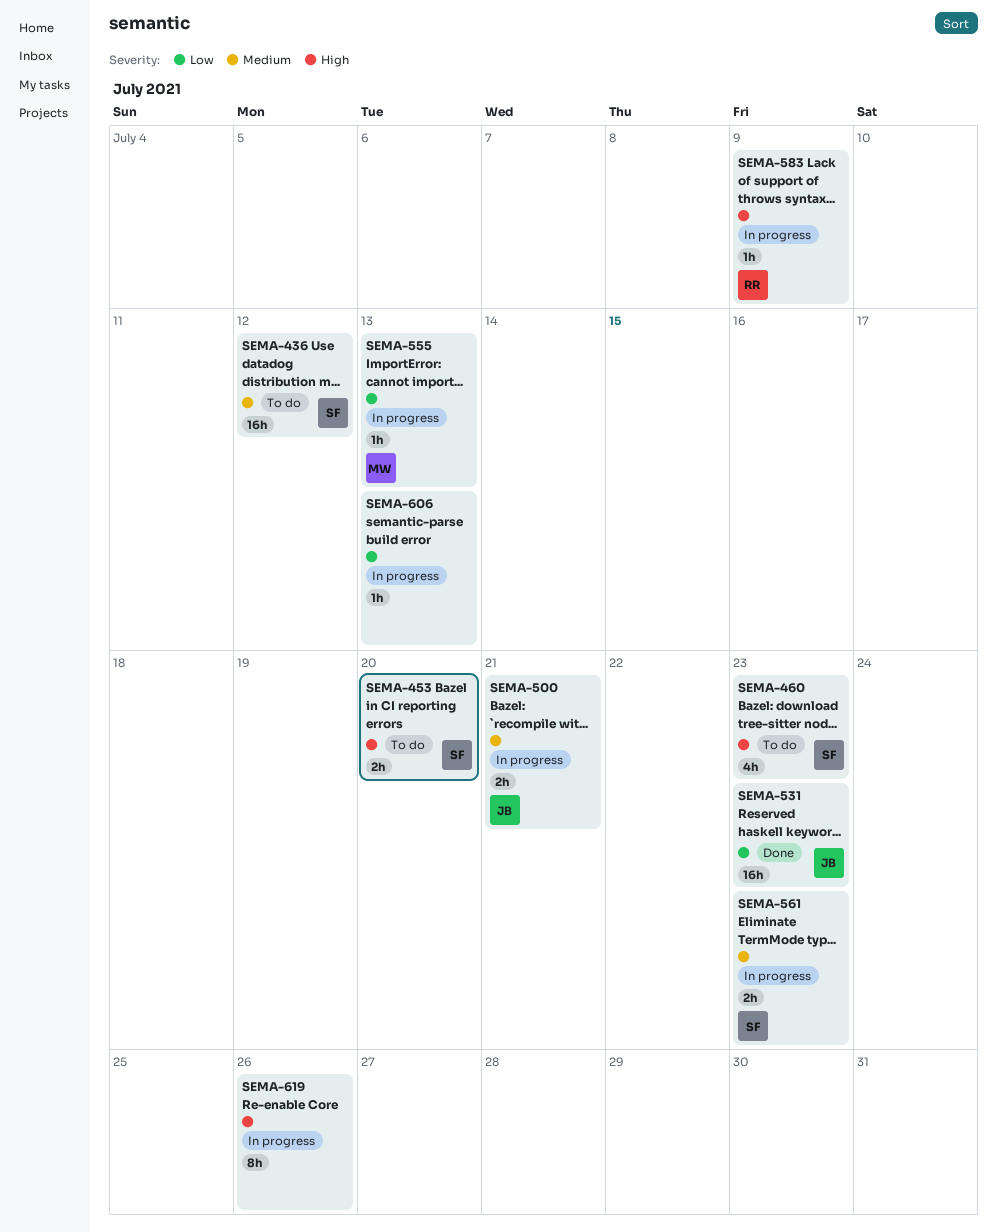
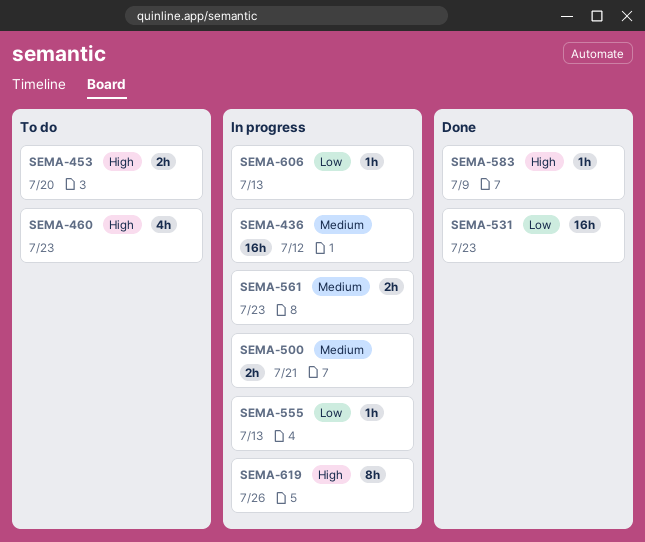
SEMA-436, status: To do -> In progress
SEMA-583, status: In progress -> Done

